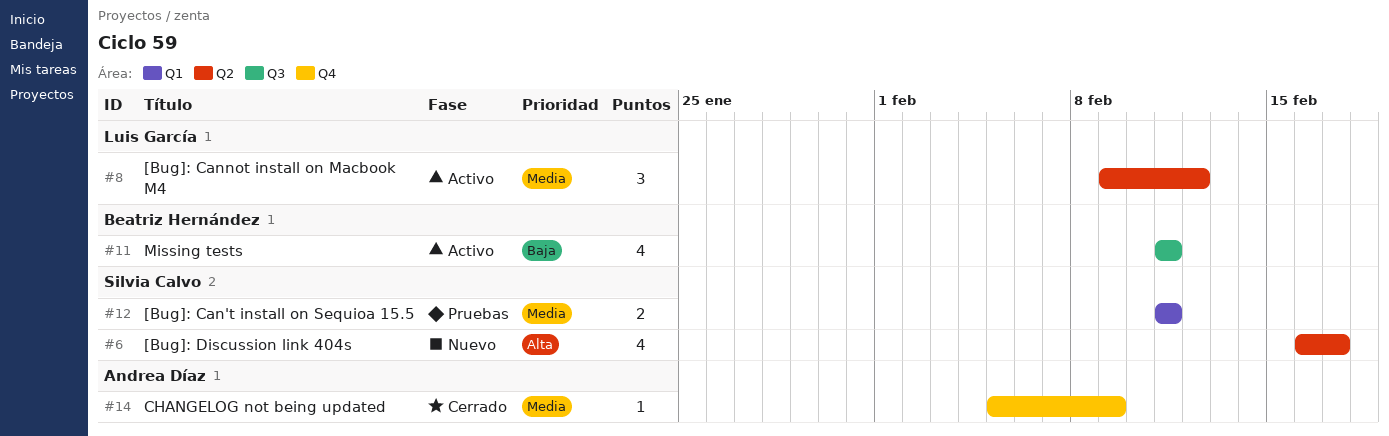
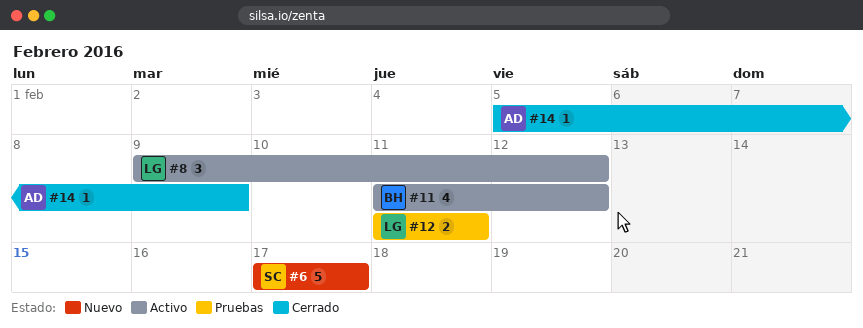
#6, estimate: 4 -> 5
#6, start: Feb 16 -> Feb 17
#11, due: Feb 11 -> Feb 12
#12, owner: Silvia Calvo -> Luis García

